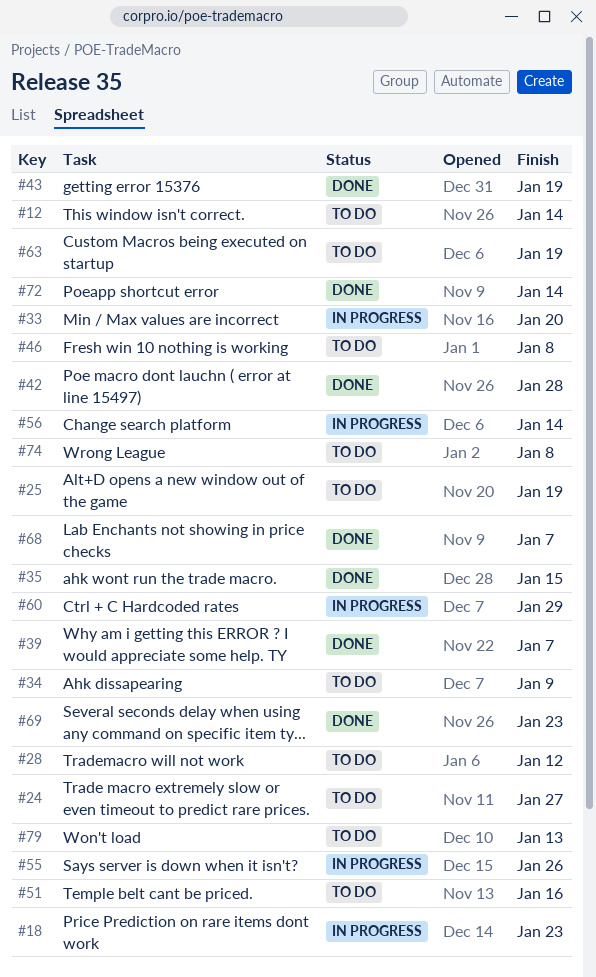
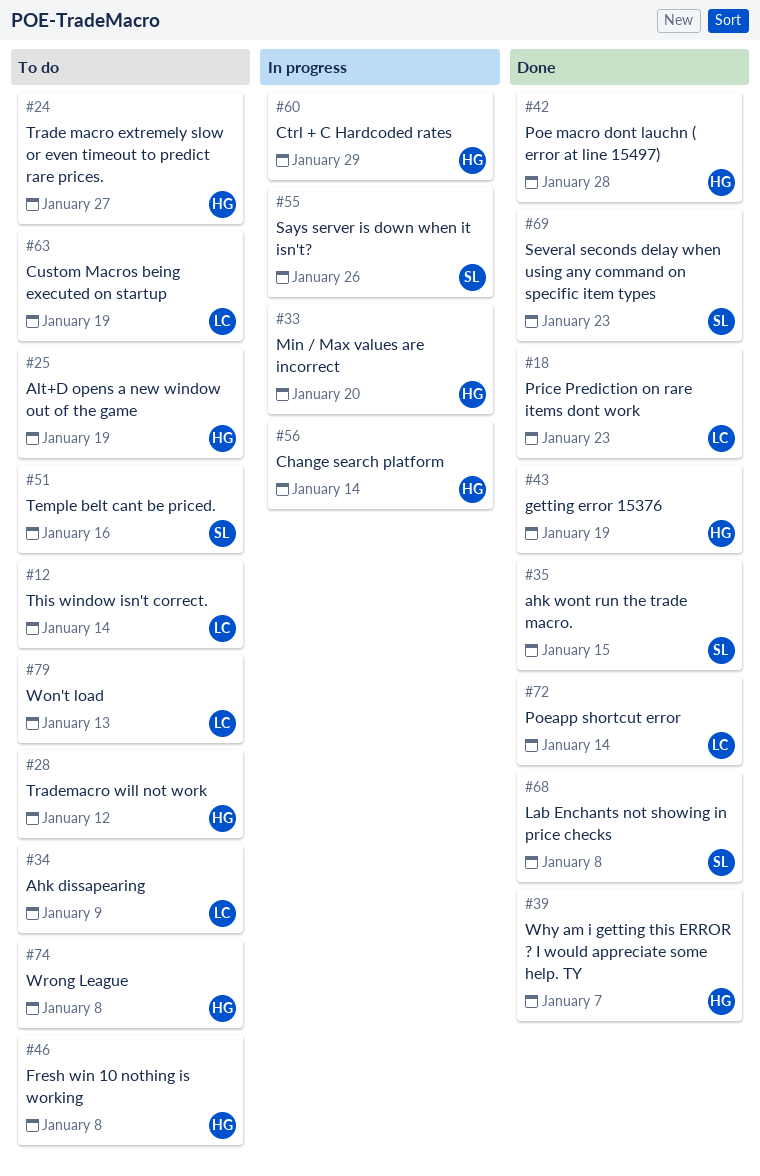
#18, status: In progress -> Done
#68, due: Jan 7 -> Jan 8

